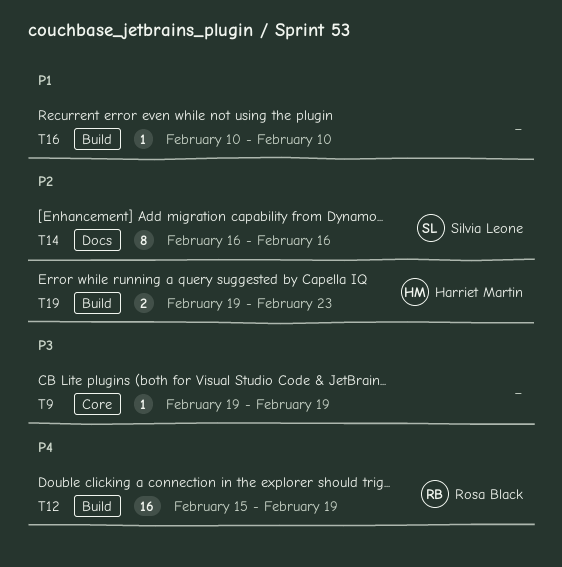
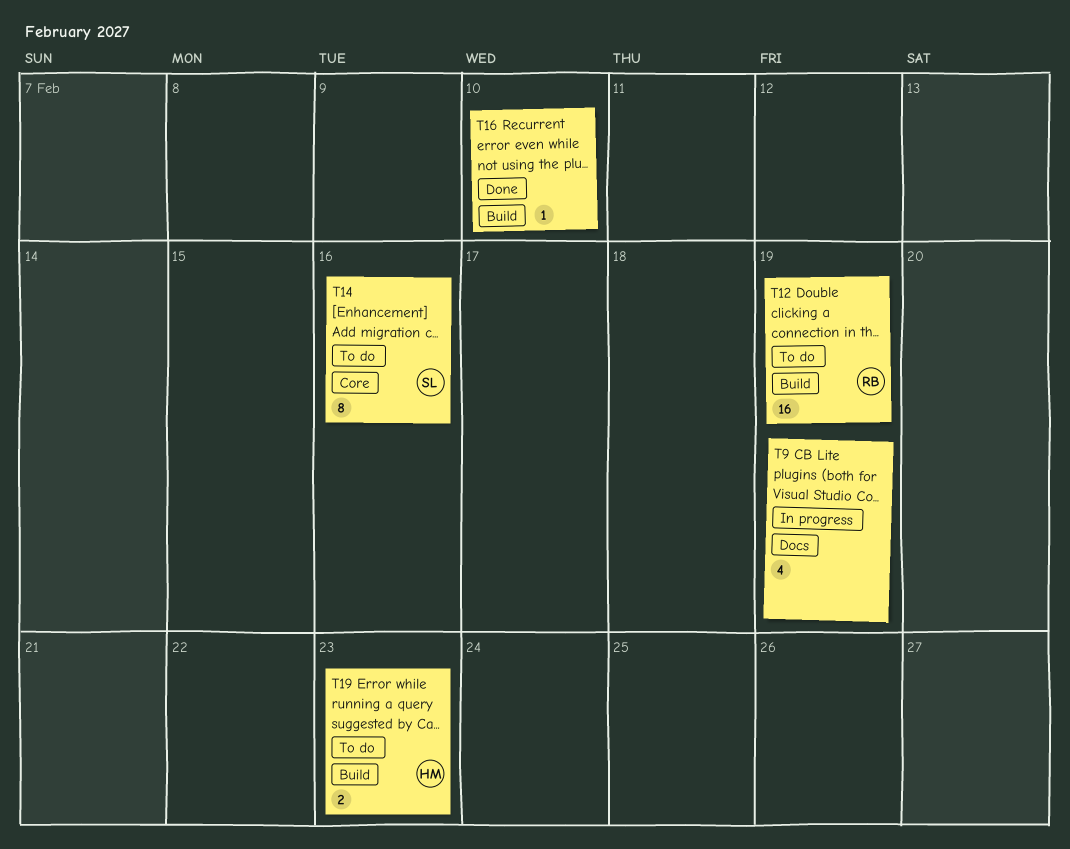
T9, label: Core -> Docs
T9, estimate: 1 -> 4
T14, label: Docs -> Core

